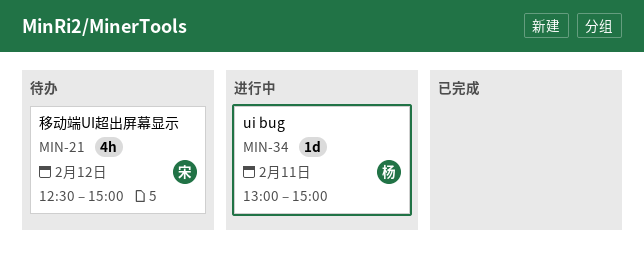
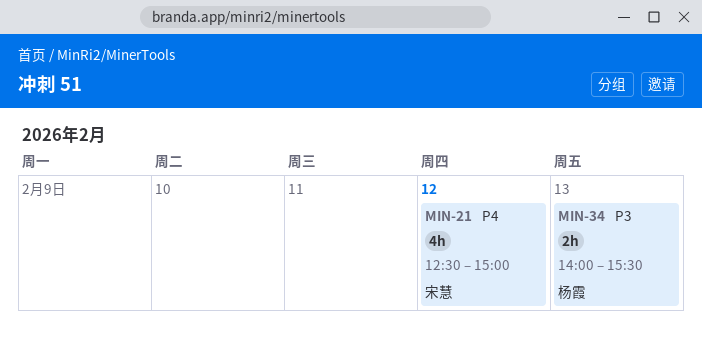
MIN-34, estimate: 1d -> 2h
MIN-34, day: Feb 11 -> Feb 13
MIN-34, begins: 13:00 -> 14:00
MIN-34, ends: 15:00 -> 15:30

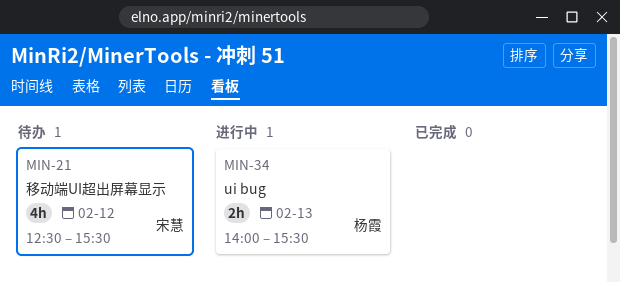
MIN-21, ends: 15:00 -> 15:30

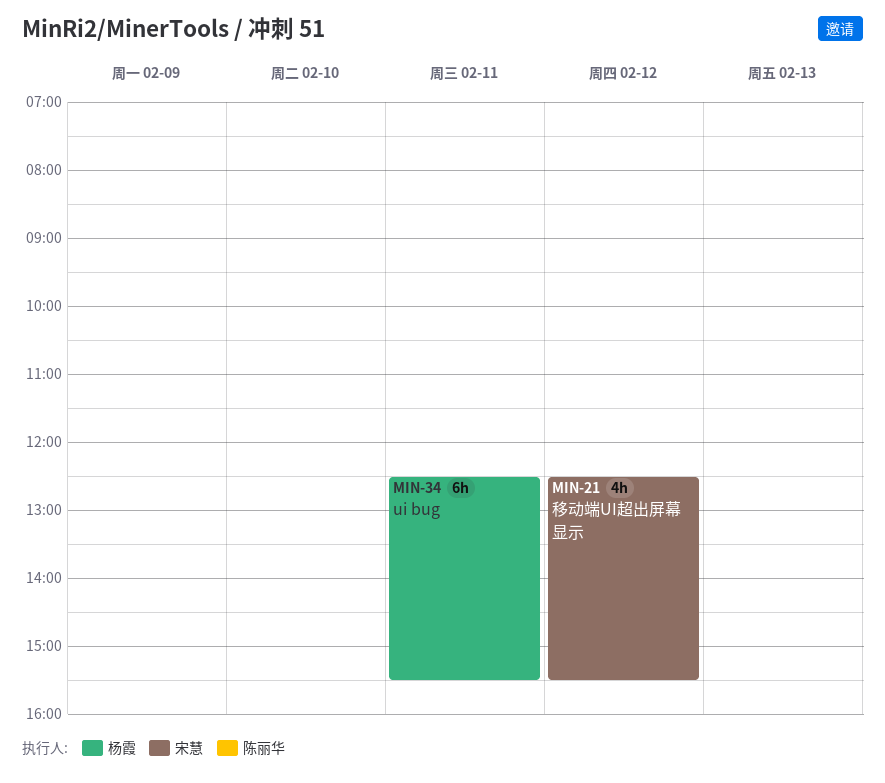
MIN-34, estimate: 2h -> 6h
MIN-34, day: Feb 13 -> Feb 11
MIN-34, begins: 14:00 -> 12:30

